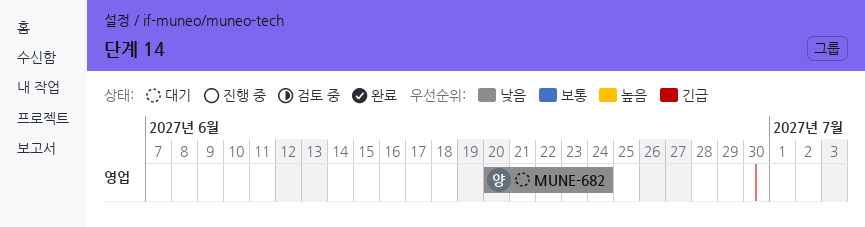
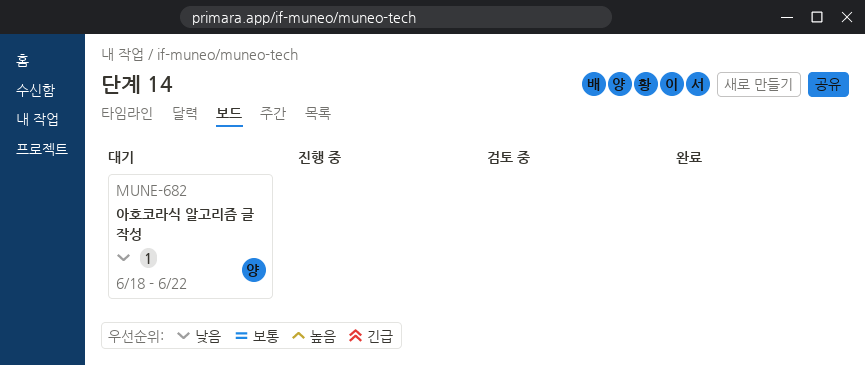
MUNE-682, start: Jun 20 -> Jun 18
MUNE-682, due: Jun 24 -> Jun 22

